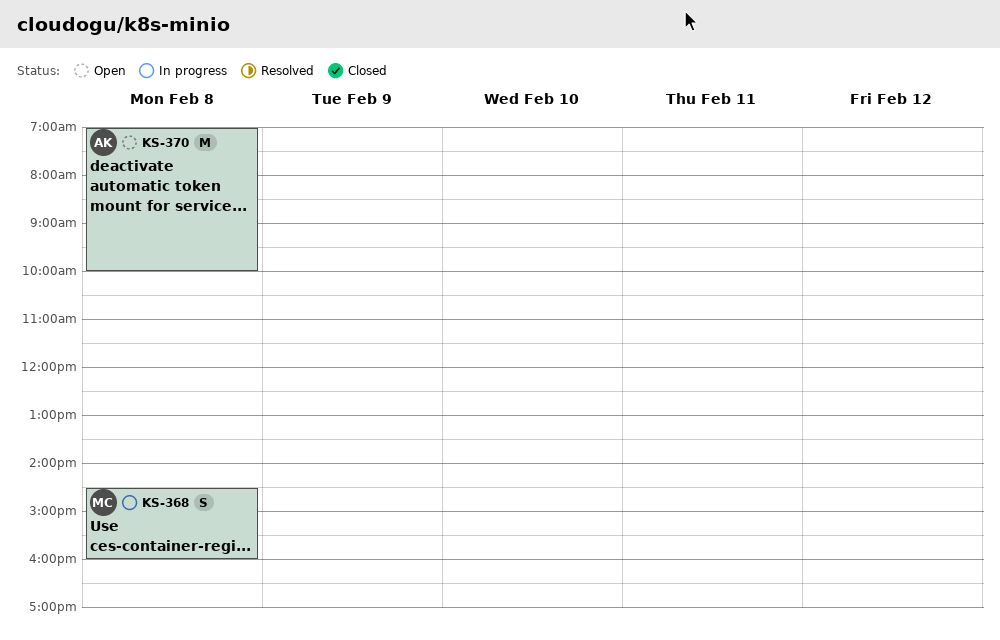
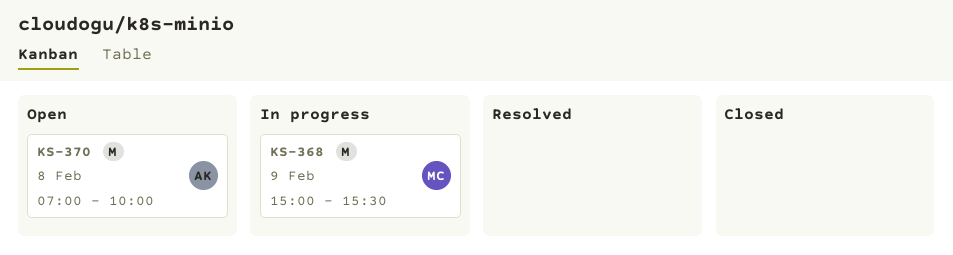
KS-368, estimate: S -> M
KS-368, day: Feb 8 -> Feb 9
KS-368, begins: 14:30 -> 15:00
KS-368, ends: 16:00 -> 15:30

